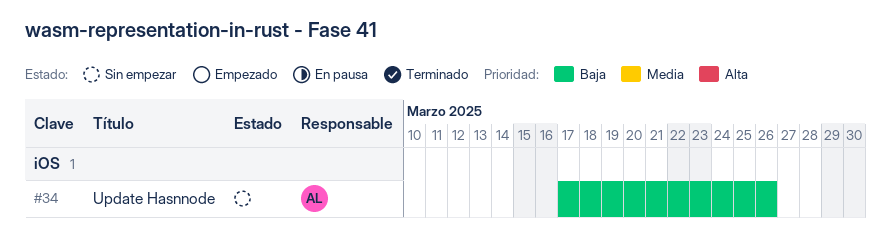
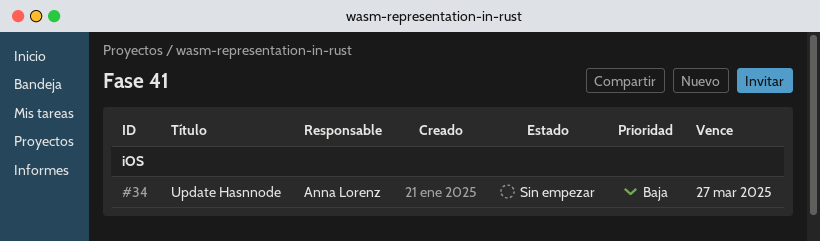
#34, due: Mar 26 -> Mar 27

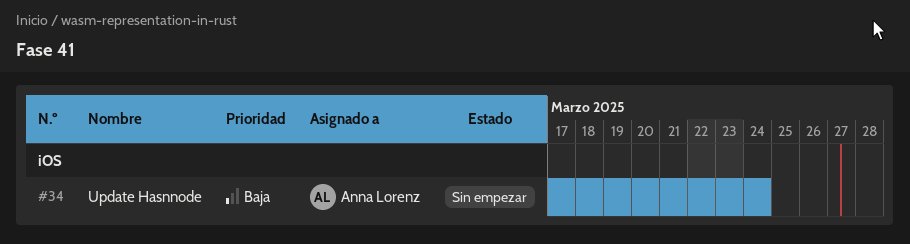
#34, due: Mar 27 -> Mar 24

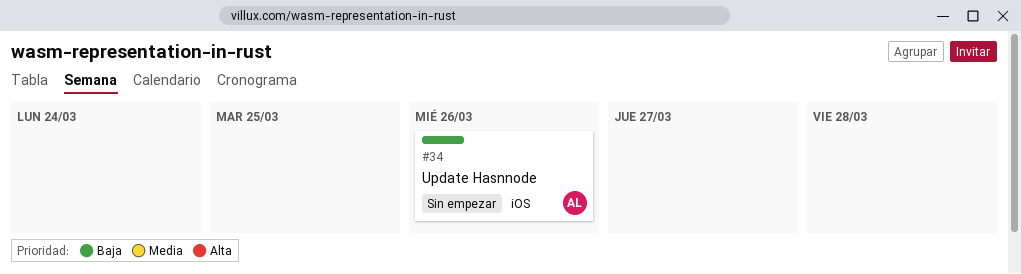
#34, due: Mar 24 -> Mar 26

